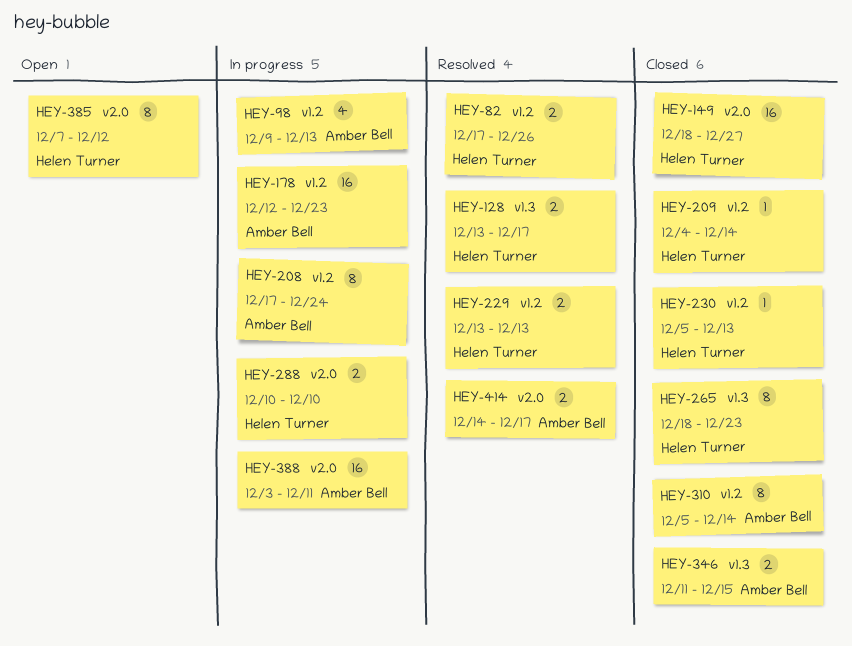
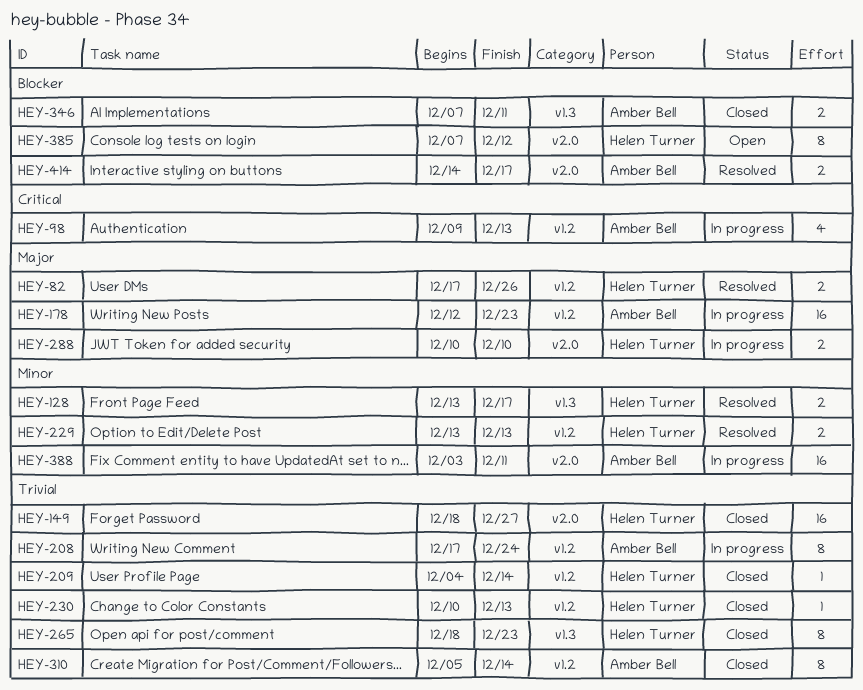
HEY-230, start: Dec 5 -> Dec 10
HEY-346, start: Dec 11 -> Dec 7
HEY-346, due: Dec 15 -> Dec 11

